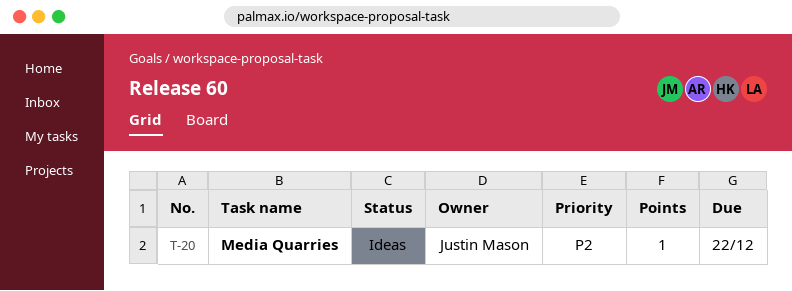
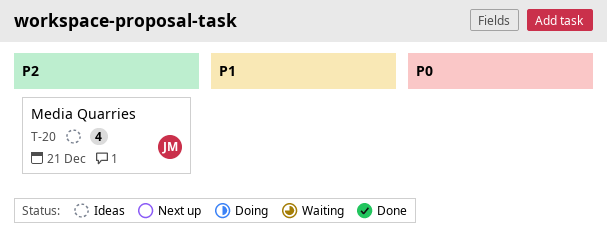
T-20, estimate: 1 -> 4
T-20, due: Dec 22 -> Dec 21

